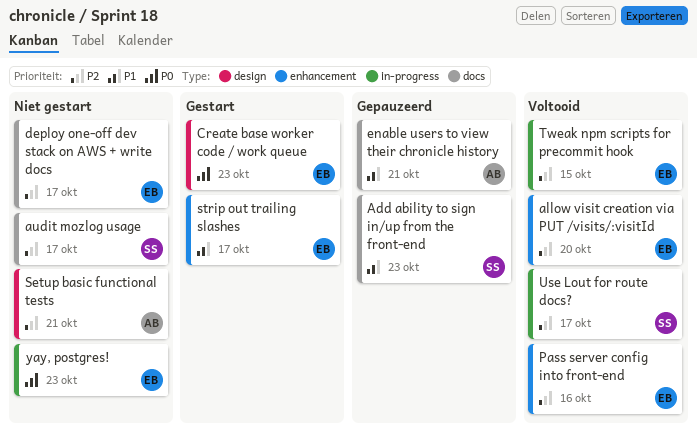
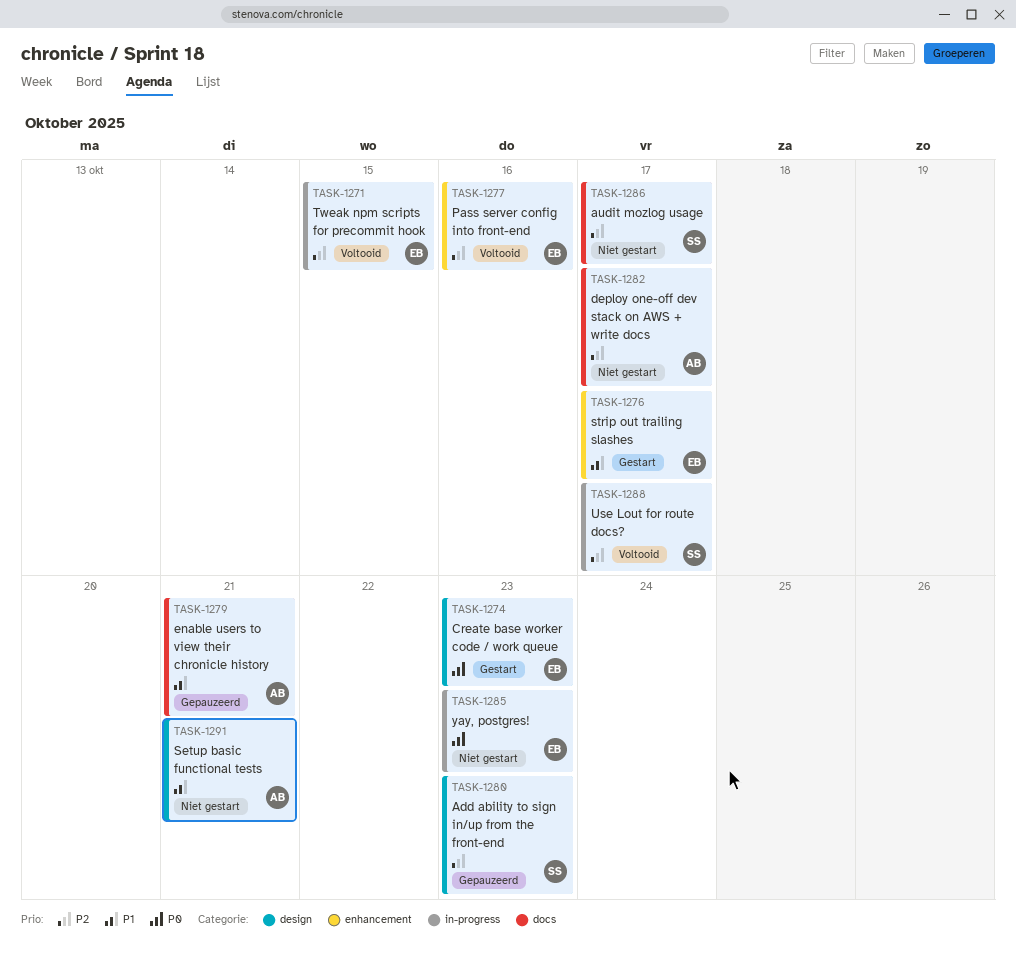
Add ability to sign in/up from the front-end, priority: P1 -> P2
Add ability to sign in/up from the front-end, label: docs -> design
allow visit creation via PUT /visits/:visitId: present -> none
deploy one-off dev stack on AWS + write docs, owner: EB -> AB
Setup basic functional tests, priority: P2 -> P1

